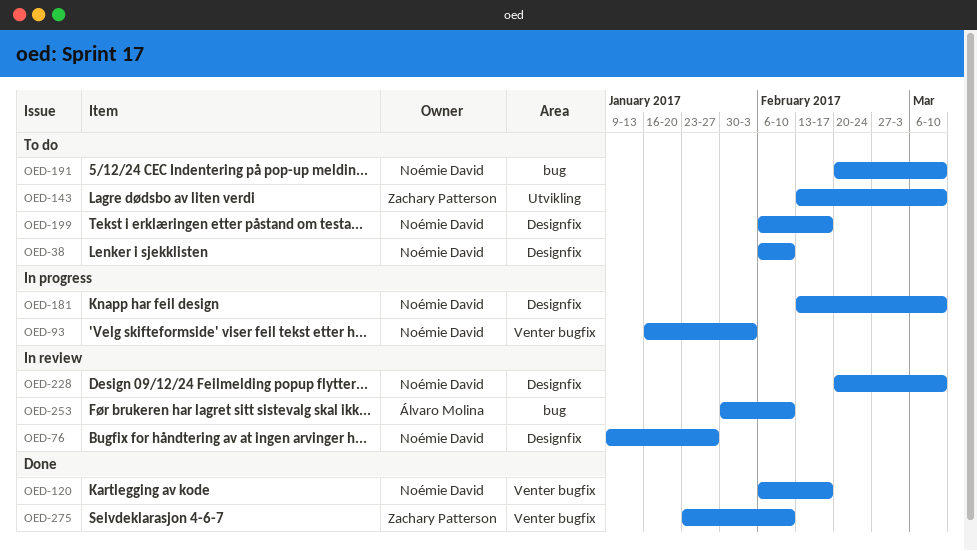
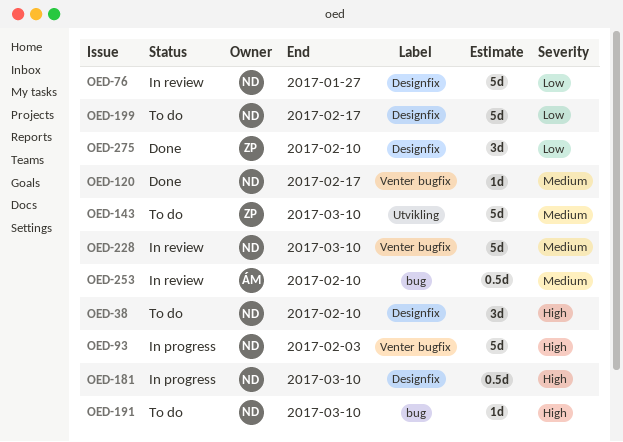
OED-228, label: Designfix -> Venter bugfix
OED-275, label: Venter bugfix -> Designfix

